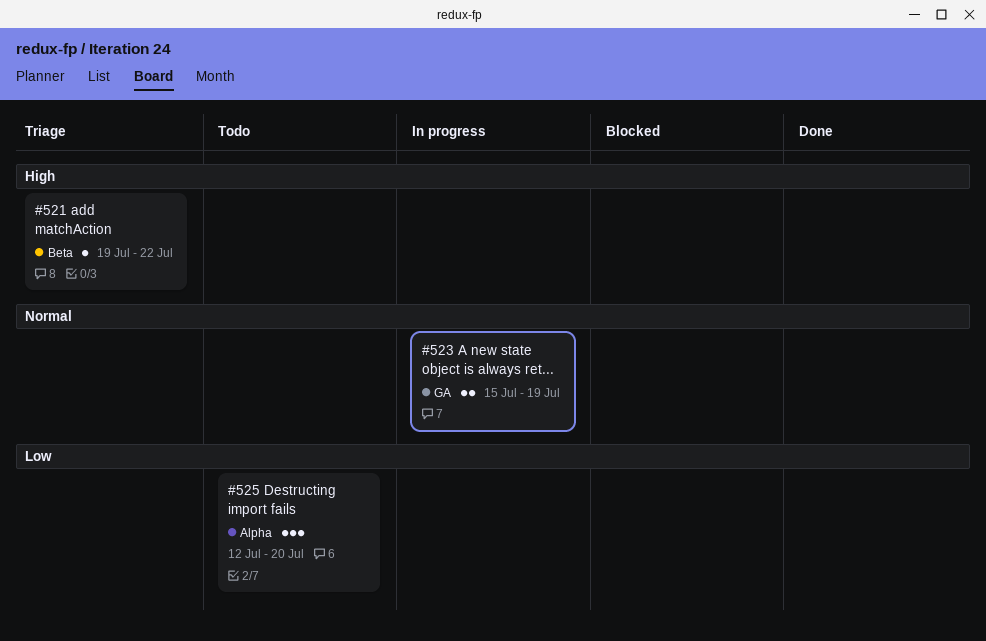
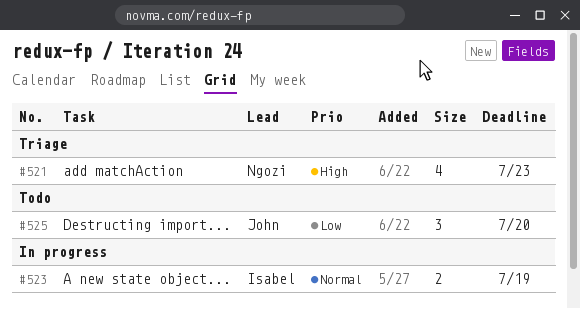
#521, estimate: 1 -> 4
#521, due: Jul 22 -> Jul 23

